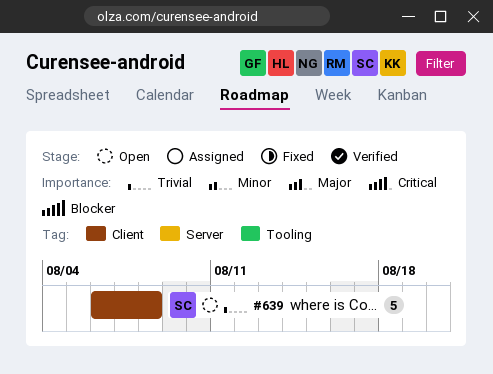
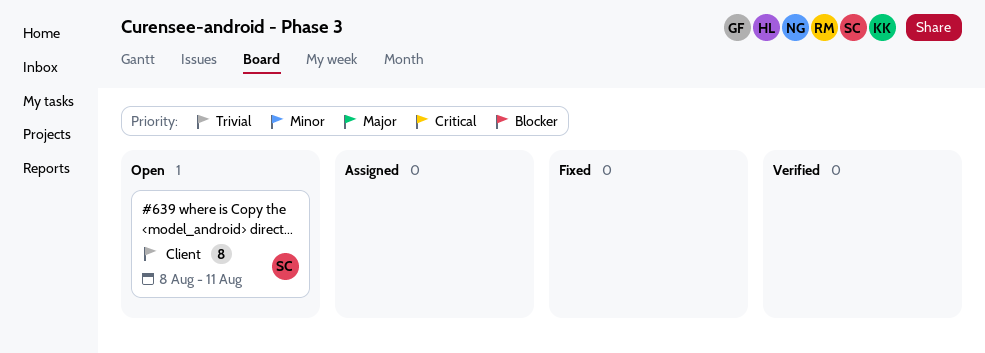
#639, estimate: 5 -> 8
#639, start: Aug 6 -> Aug 8
#639, due: Aug 8 -> Aug 11

